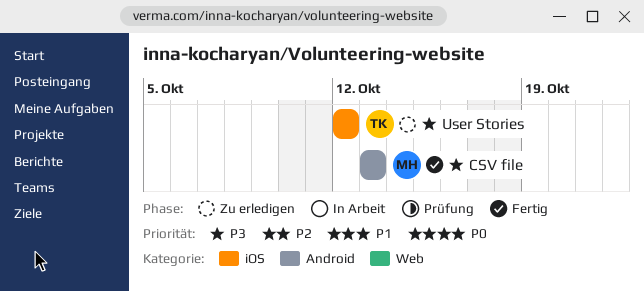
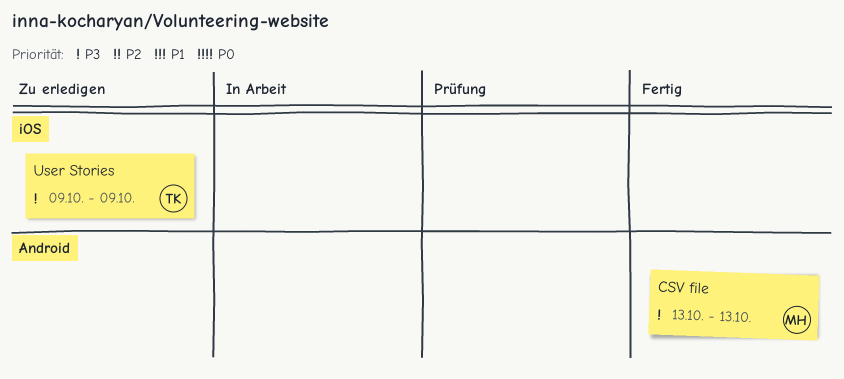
User Stories, start: Oct 12 -> Oct 9
User Stories, due: Oct 12 -> Oct 9

